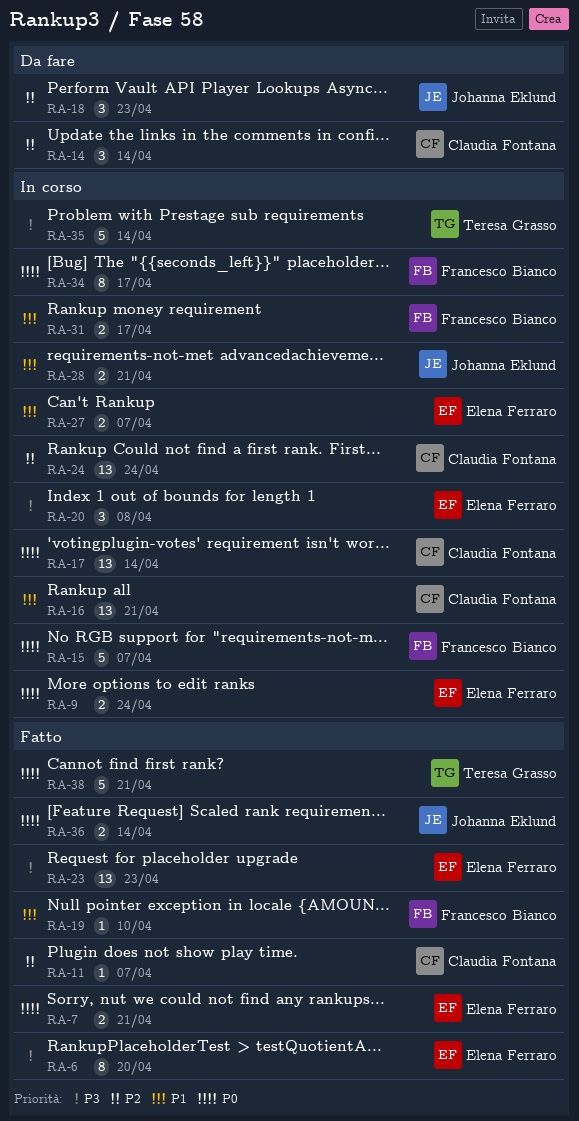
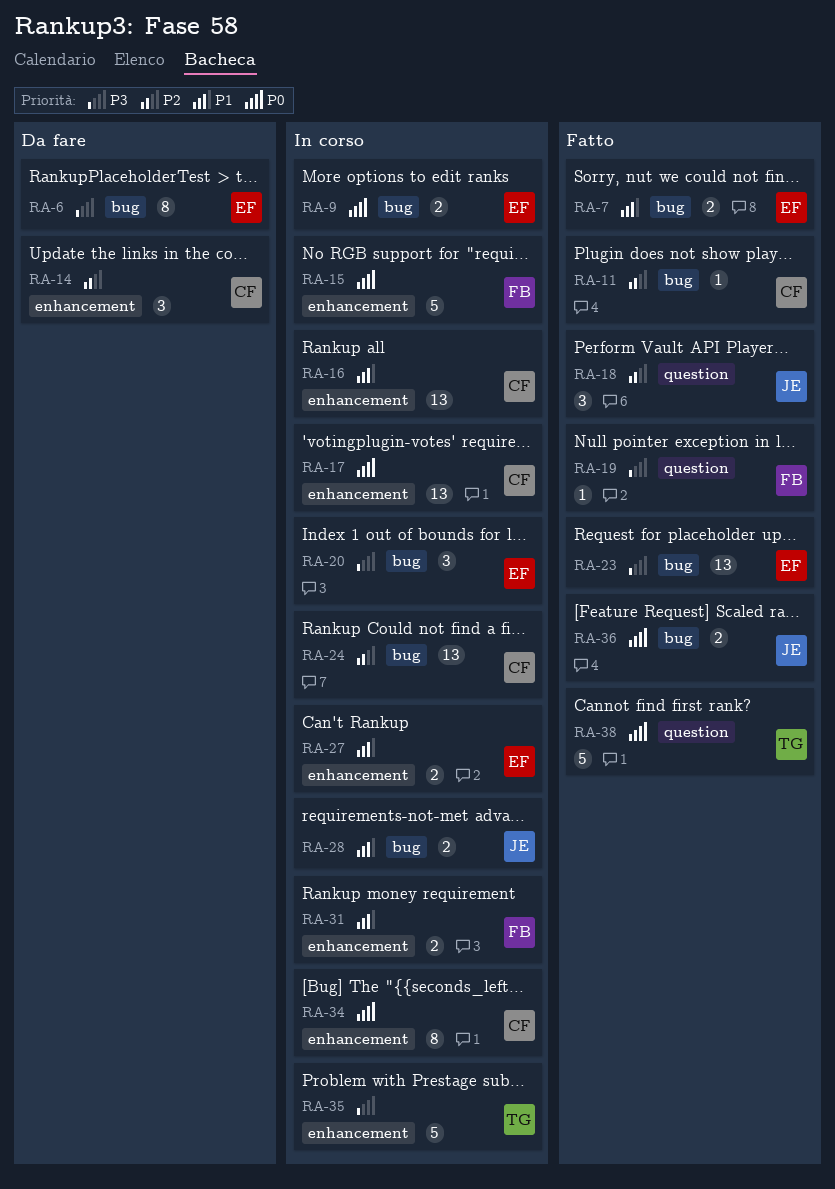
RA-6, status: Fatto -> Da fare
RA-7, priority: P0 -> P1
RA-18, status: Da fare -> Fatto
RA-19, priority: P1 -> P3
RA-34, owner: Francesco Bianco -> Claudia Fontana

